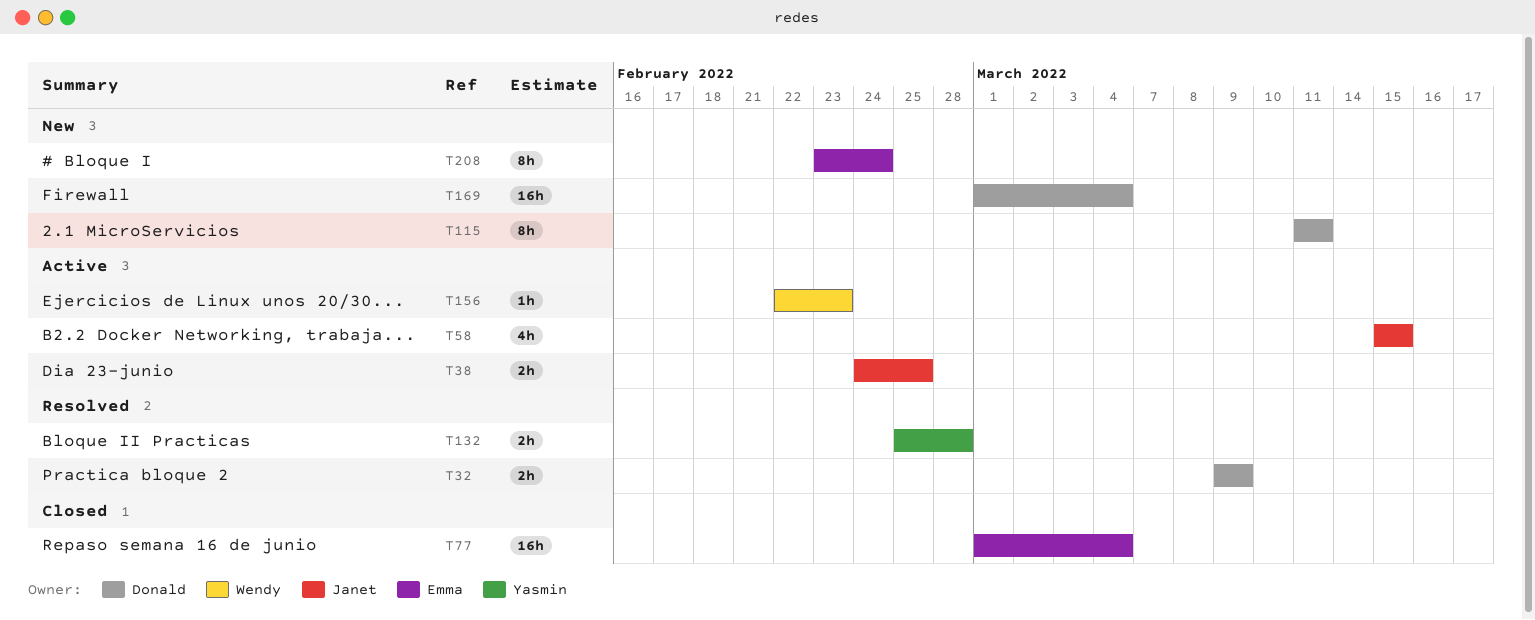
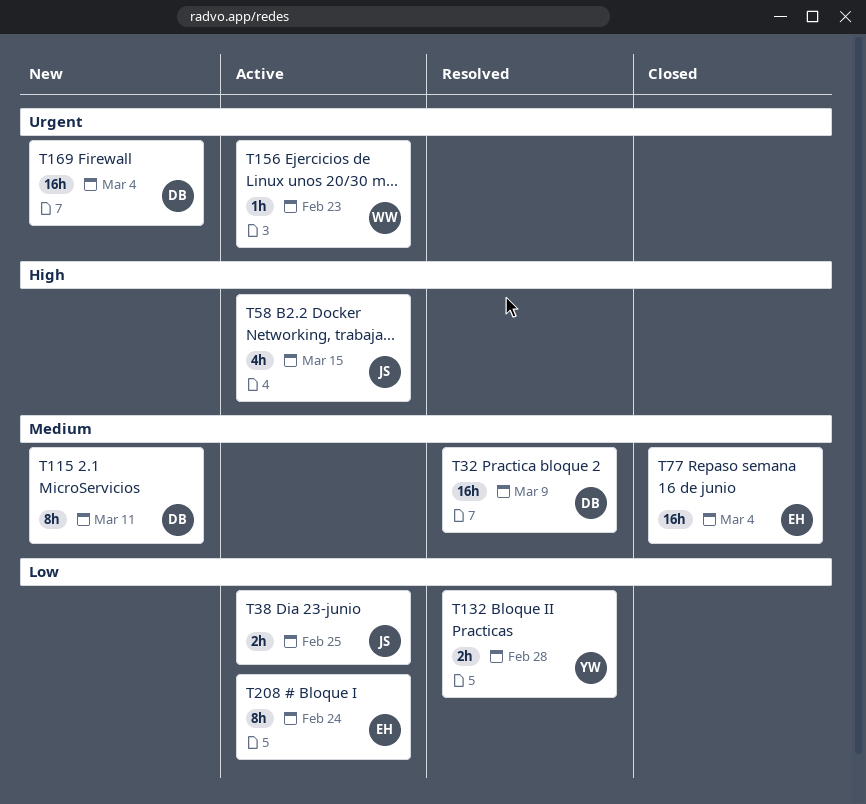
T32, estimate: 2h -> 16h
T208, status: New -> Active

